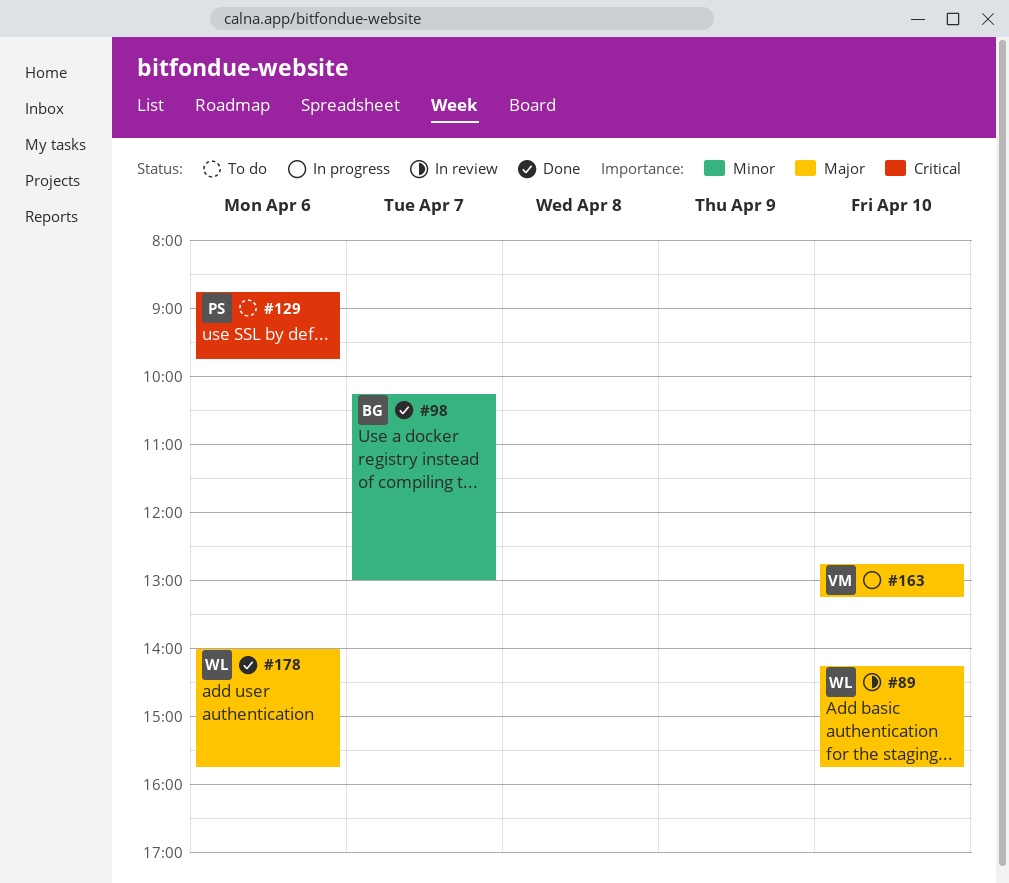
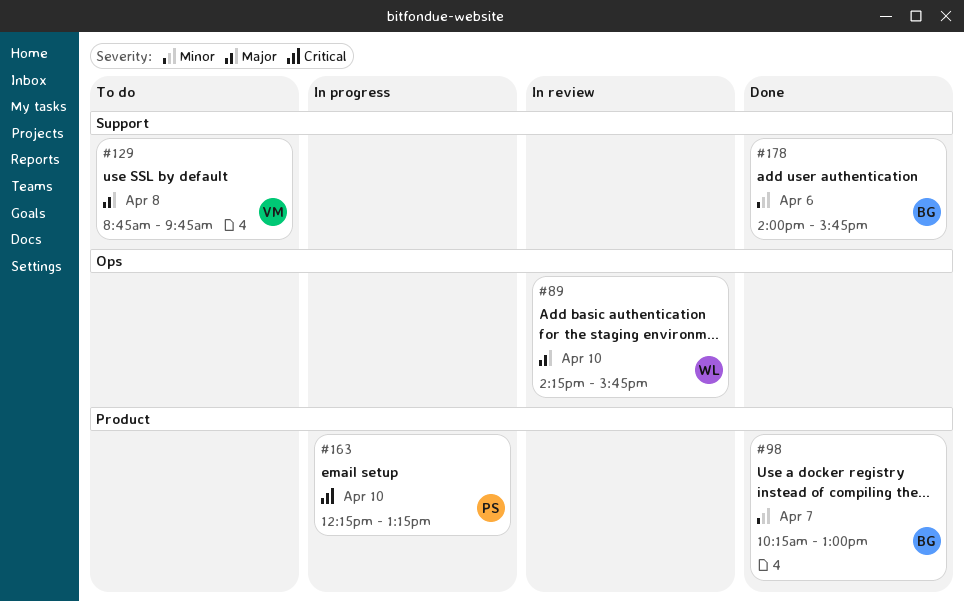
#129, owner: PS -> VM
#129, priority: Critical -> Major
#129, day: Apr 6 -> Apr 8
#163, owner: VM -> PS
#163, priority: Major -> Critical
#163, begins: 12:45 -> 12:15
#178, owner: WL -> BG
#178, priority: Major -> Minor

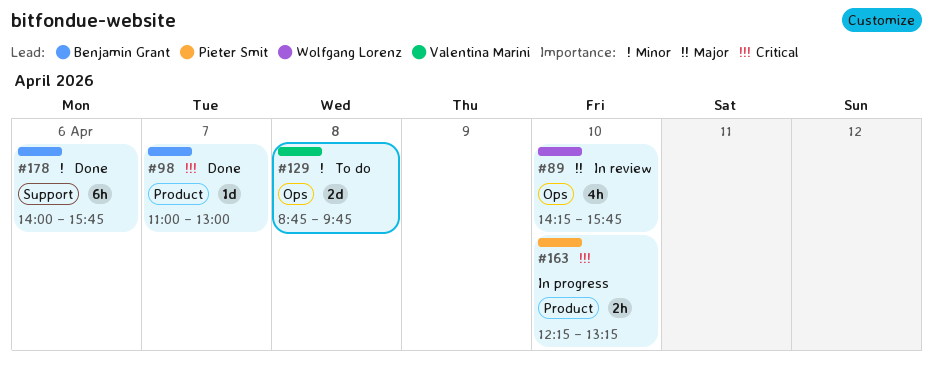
#98, priority: Minor -> Critical
#98, begins: 10:15 -> 11:00
#129, priority: Major -> Minor
#129, label: Support -> Ops

